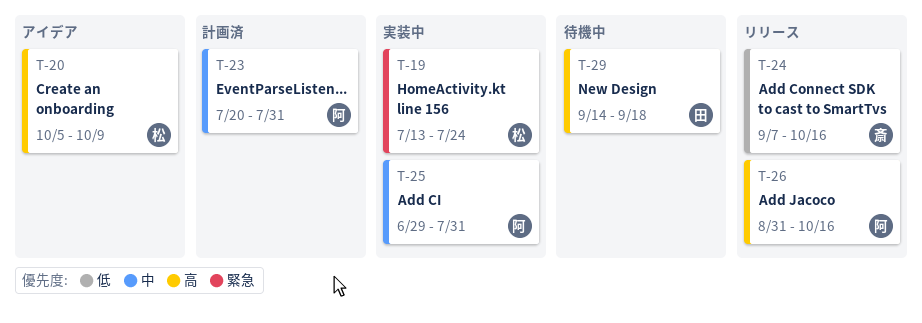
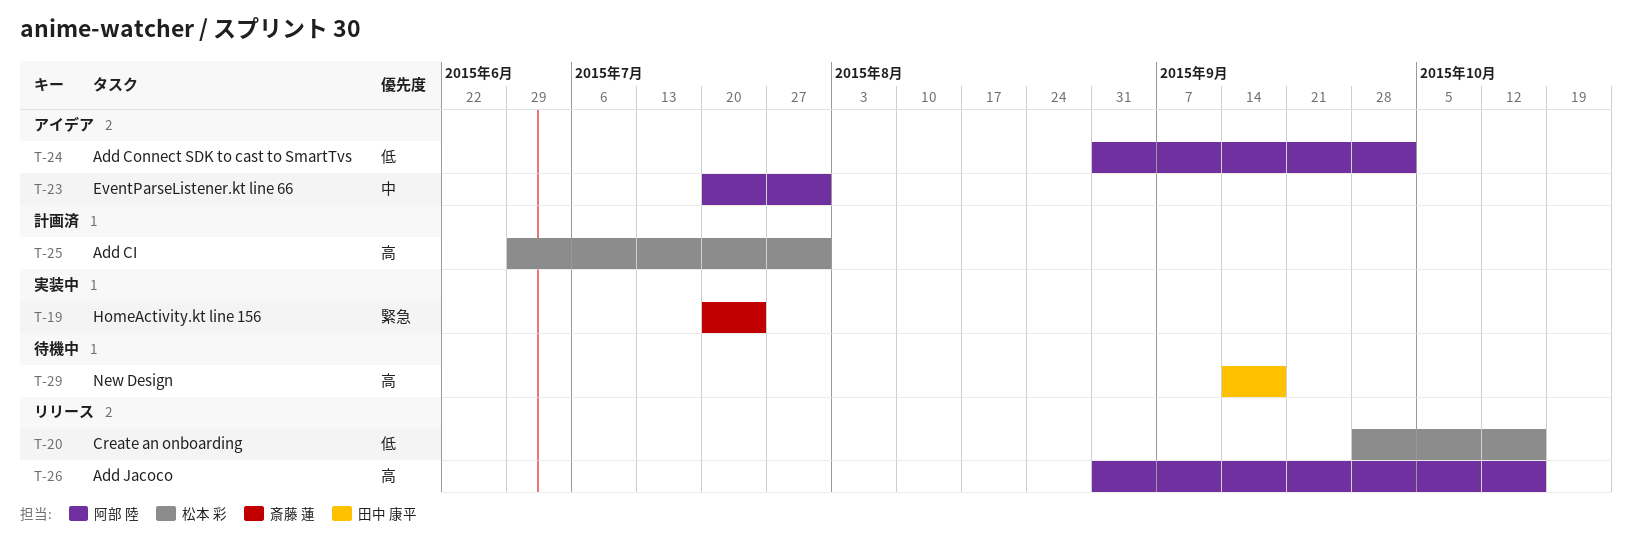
T-19, owner: 松本 彩 -> 斎藤 蓮
T-19, start: Jul 13 -> Jul 20
T-20, status: アイデア -> リリース
T-20, priority: 高 -> 低
T-20, start: Oct 5 -> Sep 28
T-20, due: Oct 9 -> Oct 16
T-23, status: 計画済 -> アイデア
T-24, status: リリース -> アイデア
T-24, owner: 斎藤 蓮 -> 阿部 陸
T-24, start: Sep 7 -> Aug 31
T-24, due: Oct 16 -> Oct 2
T-25, status: 実装中 -> 計画済
T-25, owner: 阿部 陸 -> 松本 彩
T-25, priority: 中 -> 高

